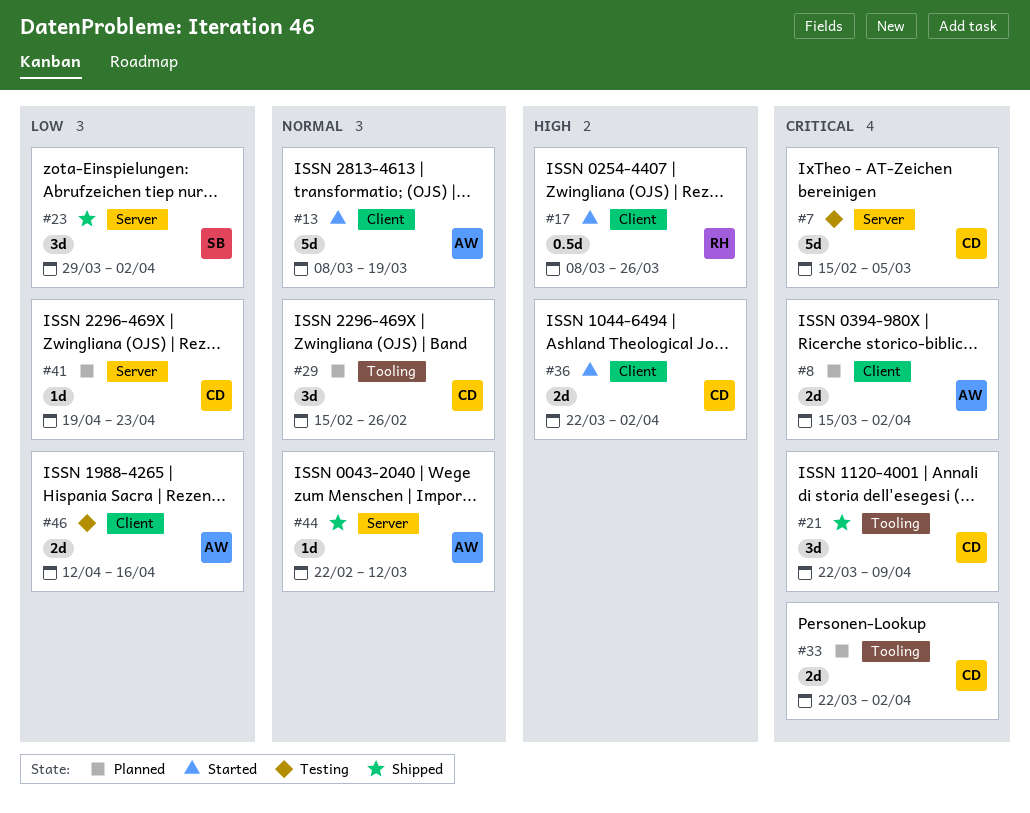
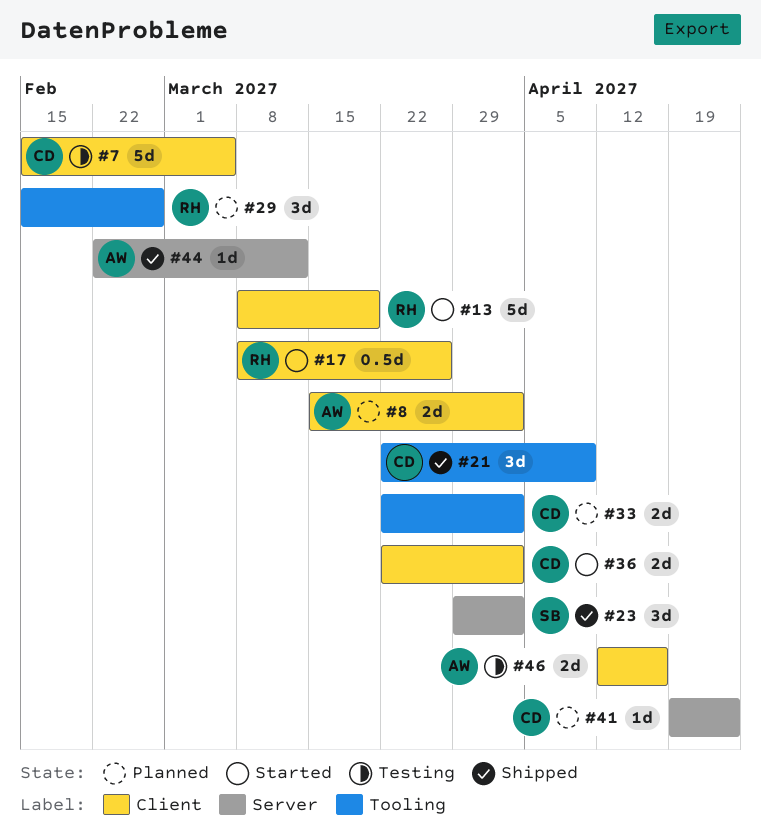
#7, label: Server -> Client
#13, owner: AW -> RH
#29, owner: CD -> RH

